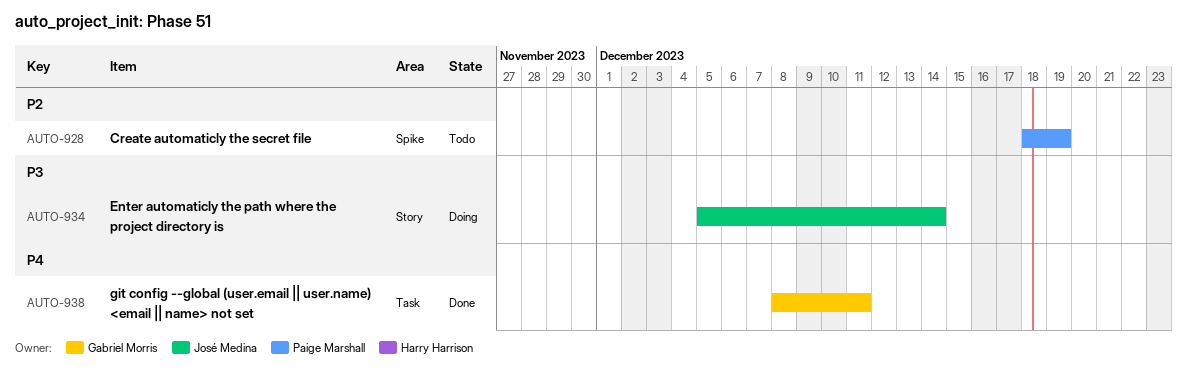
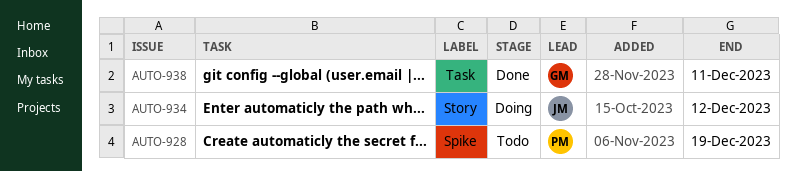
AUTO-934, due: Dec 14 -> Dec 12

